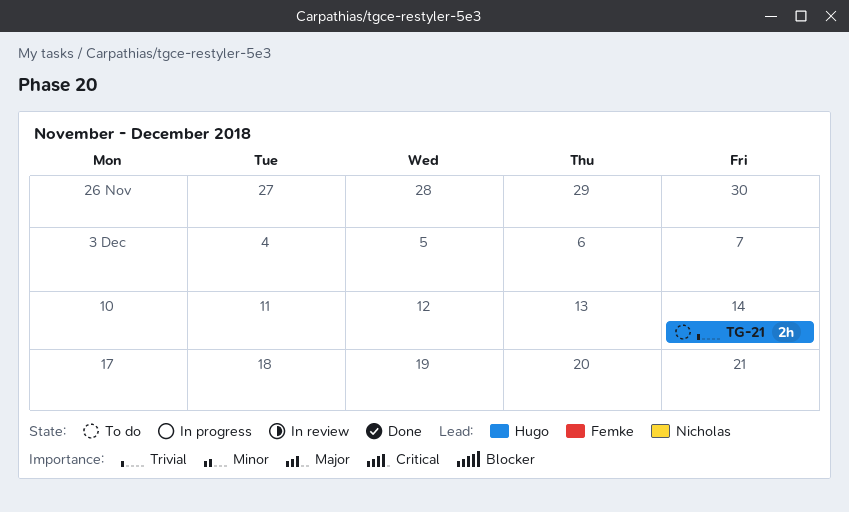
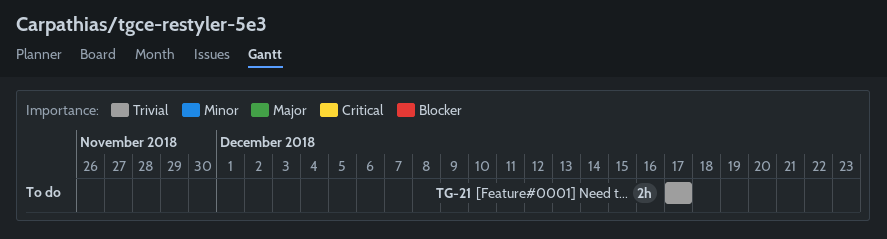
TG-21, start: Dec 14 -> Dec 17
TG-21, due: Dec 14 -> Dec 17

